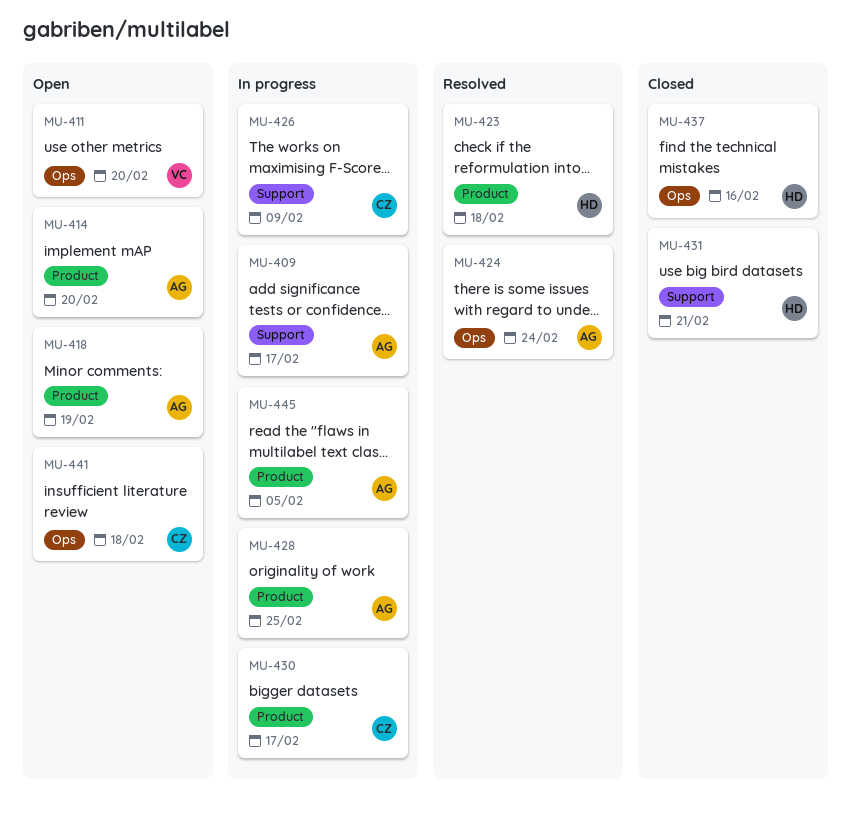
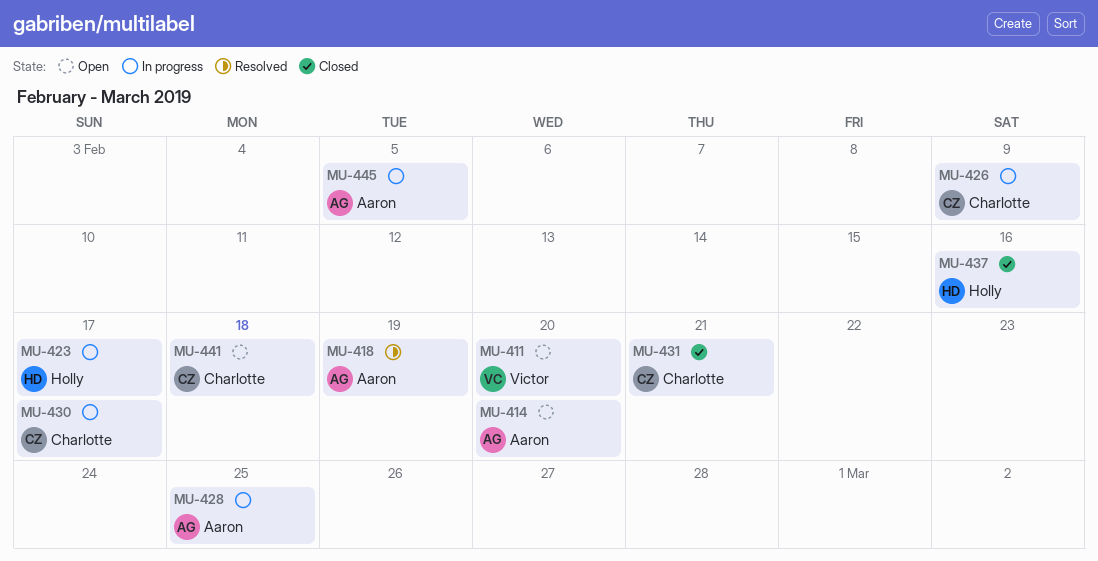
MU-409: present -> none
MU-418, status: Open -> Resolved
MU-423, status: Resolved -> In progress
MU-423, due: Feb 18 -> Feb 17
MU-424: present -> none
MU-431, owner: Holly -> Charlotte

